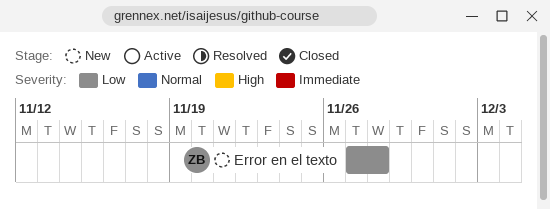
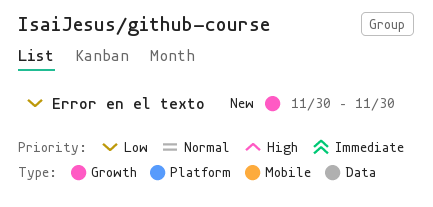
Error en el texto, start: Nov 27 -> Nov 30
Error en el texto, due: Nov 28 -> Nov 30

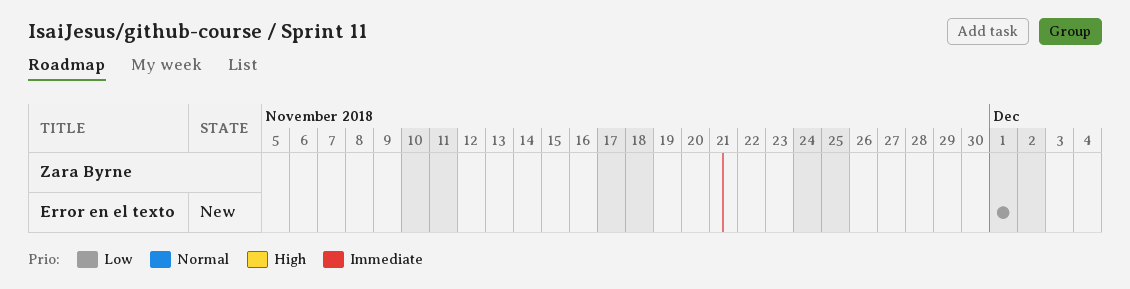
Error en el texto, start: Nov 30 -> Dec 1
Error en el texto, due: Nov 30 -> Dec 1

